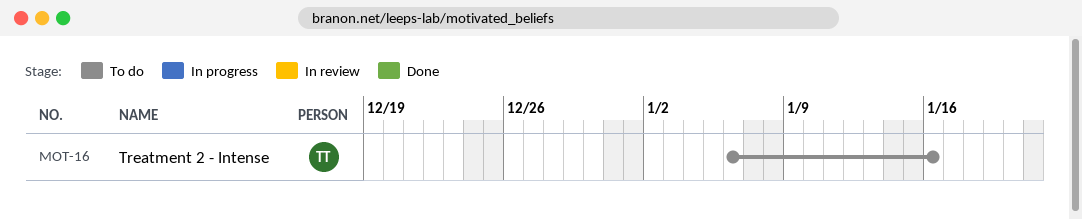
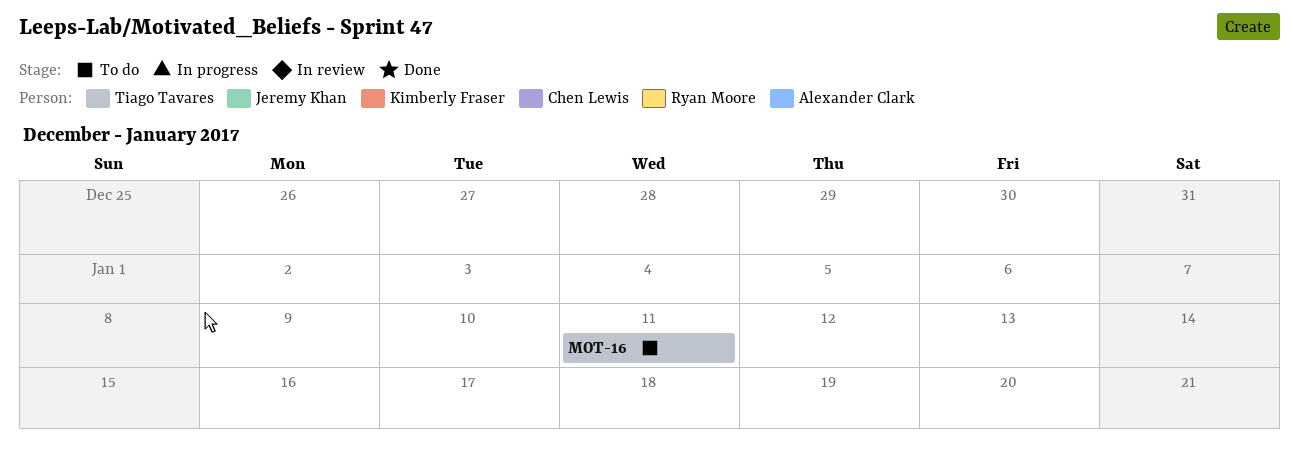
MOT-16, due: Jan 16 -> Jan 11

